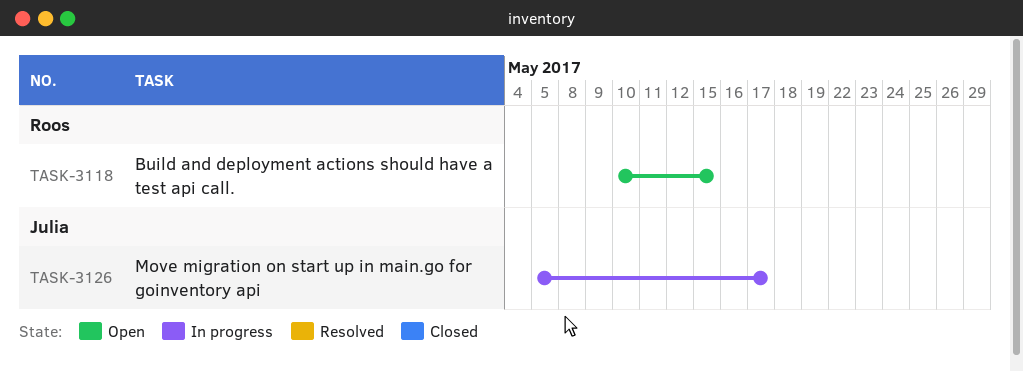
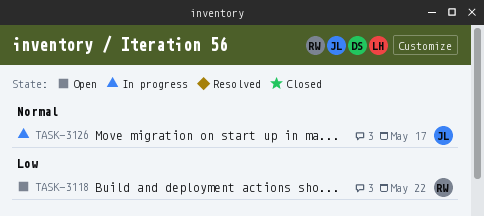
TASK-3118, due: May 15 -> May 22

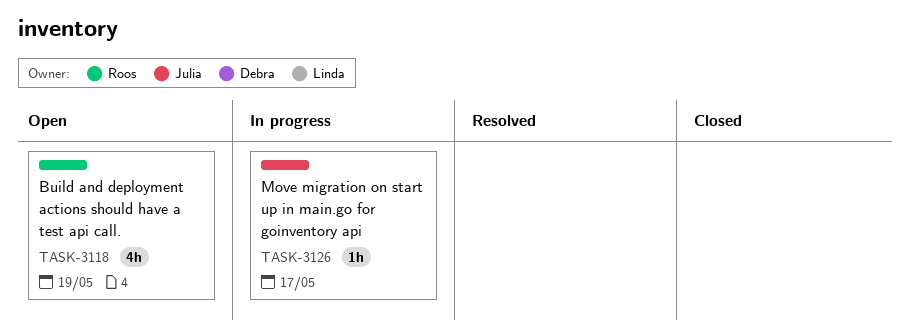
TASK-3118, due: May 22 -> May 19

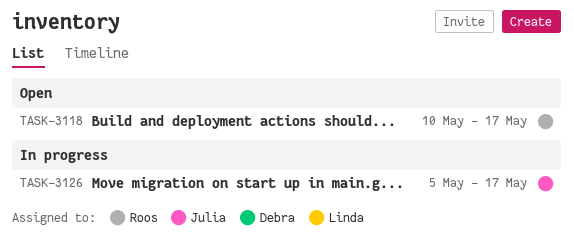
TASK-3118, due: May 19 -> May 17

